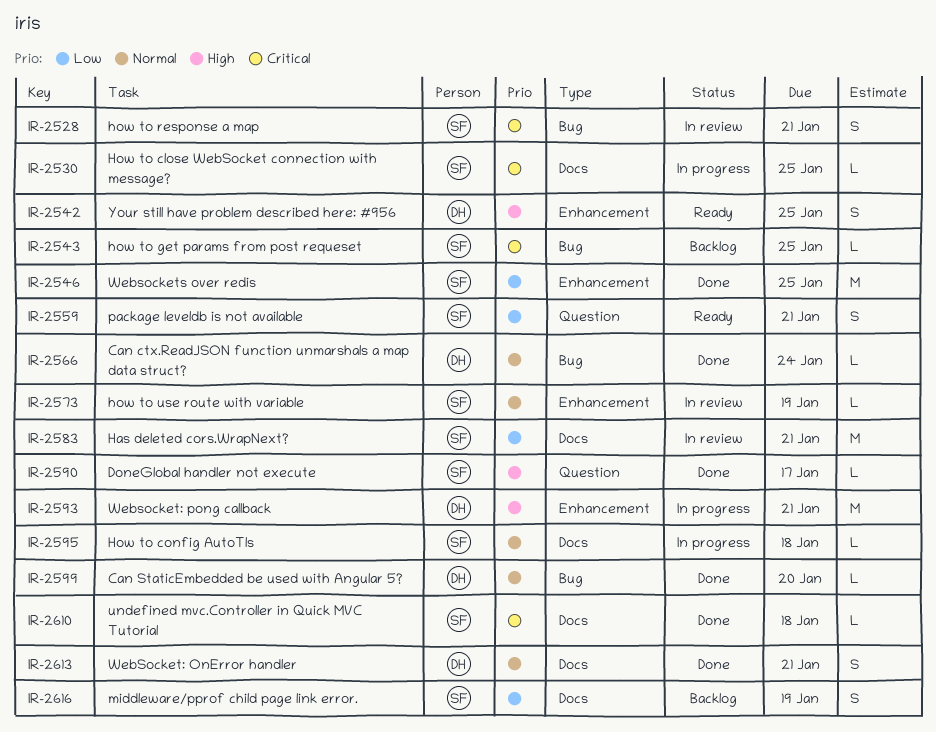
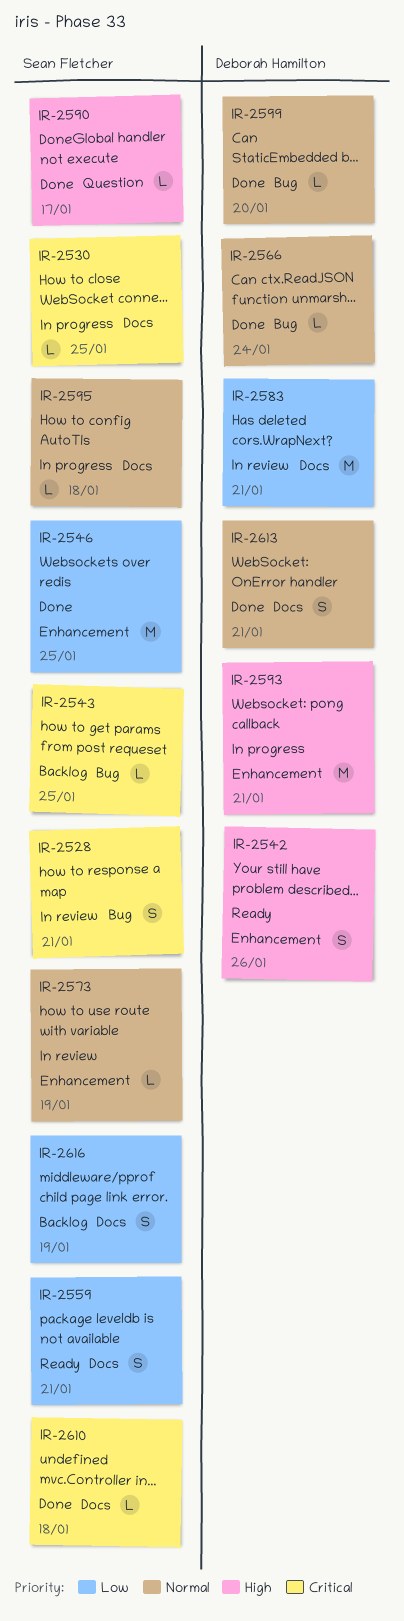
IR-2542, due: Jan 25 -> Jan 26
IR-2559, label: Question -> Docs
IR-2583, owner: Sean Fletcher -> Deborah Hamilton

